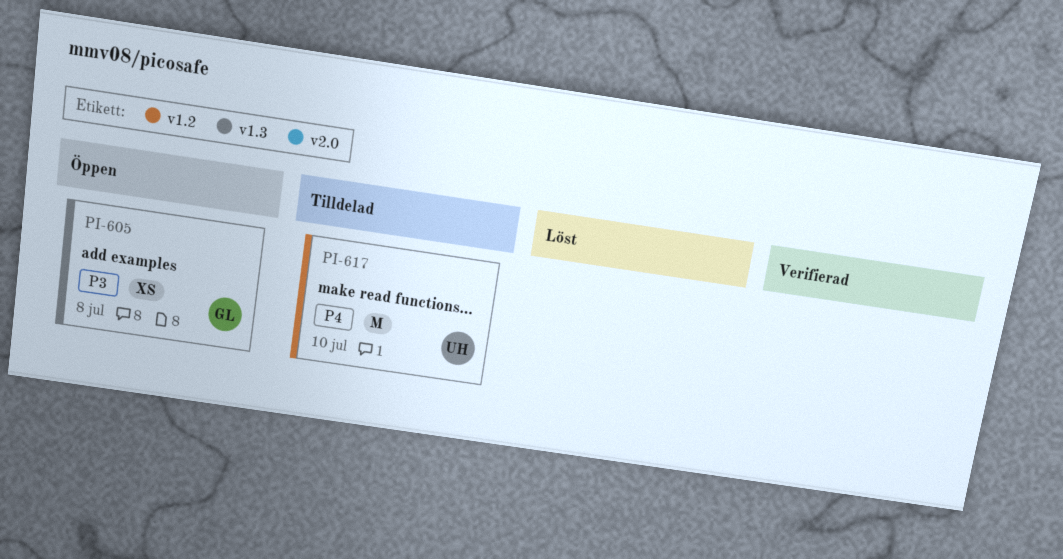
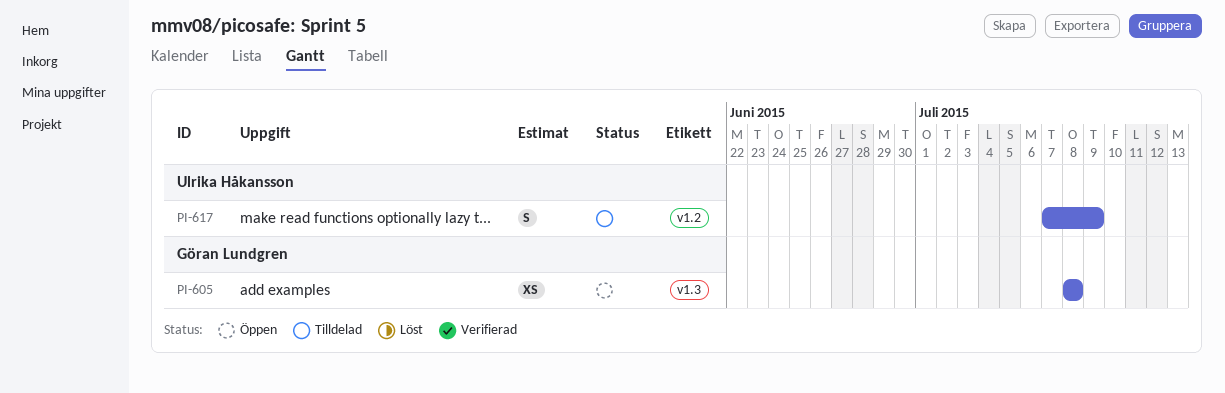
PI-617, estimate: M -> S
PI-617, due: Jul 10 -> Jul 9

